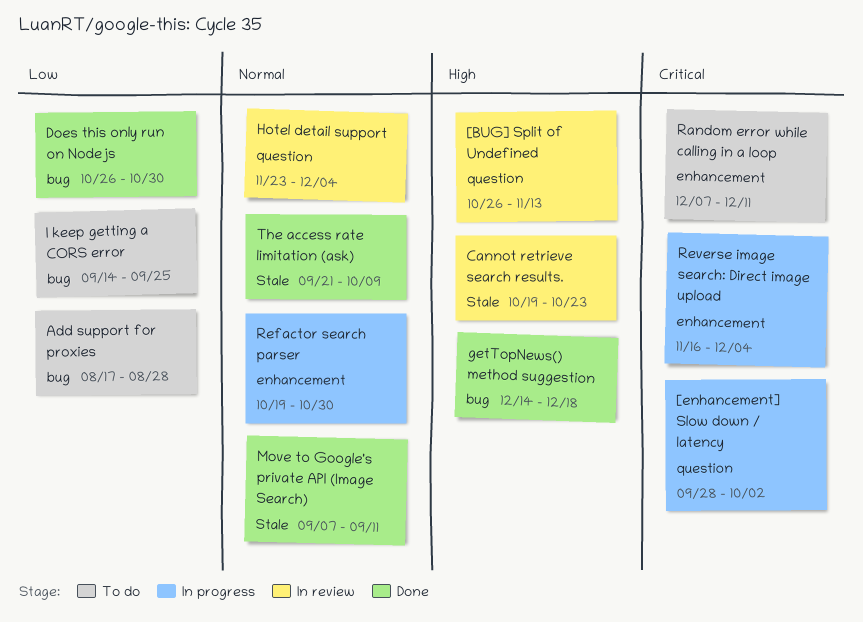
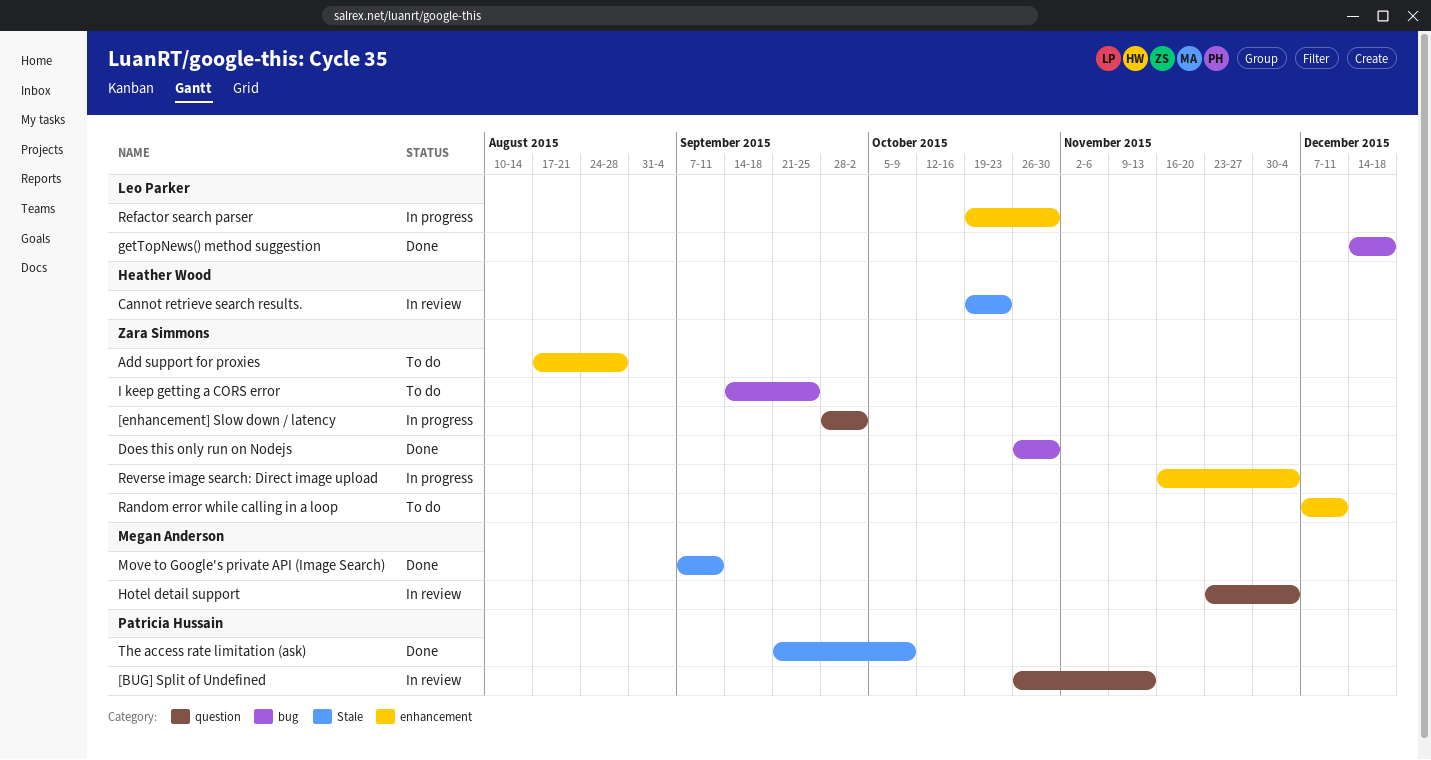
Add support for proxies, label: bug -> enhancement

